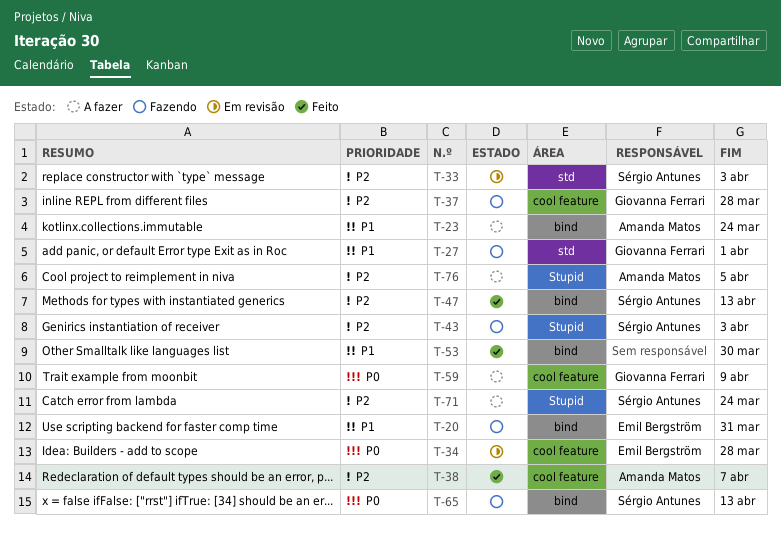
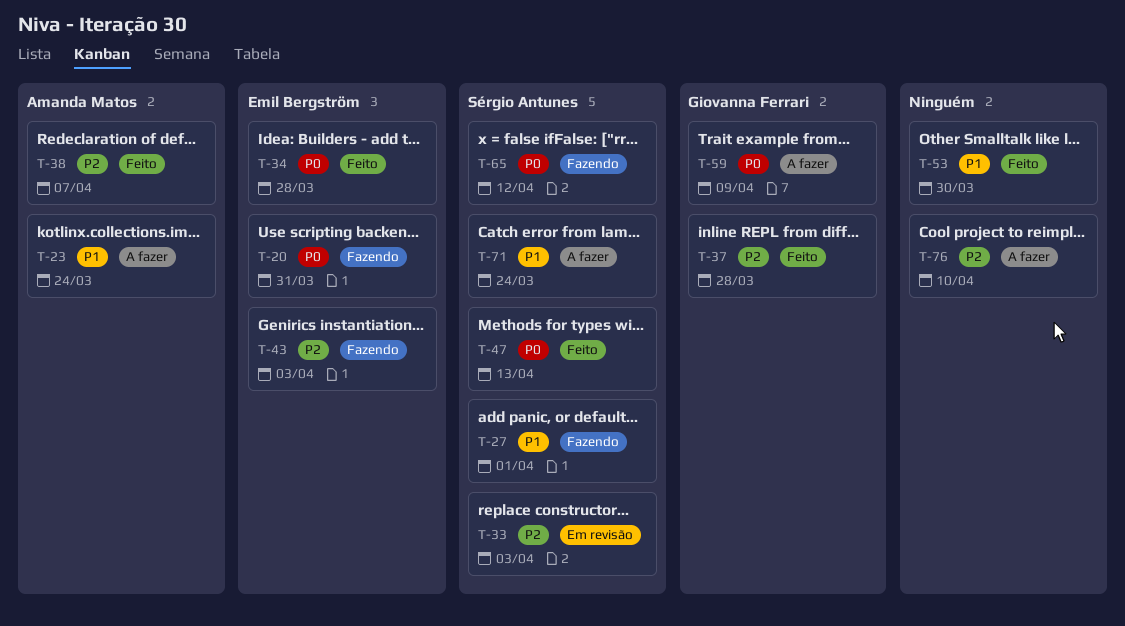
T-20, priority: P1 -> P0
T-27, owner: Giovanna Ferrari -> Sérgio Antunes
T-34, status: Em revisão -> Feito
T-37, status: Fazendo -> Feito
T-43, owner: Sérgio Antunes -> Emil Bergström
T-47, priority: P2 -> P0
T-65, due: Apr 13 -> Apr 12
T-71, priority: P2 -> P1
T-76, owner: Amanda Matos -> none
T-76, due: Apr 5 -> Apr 10

